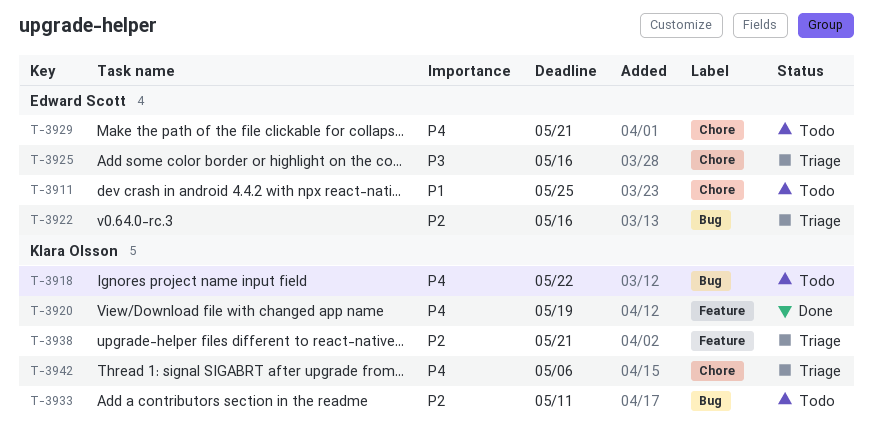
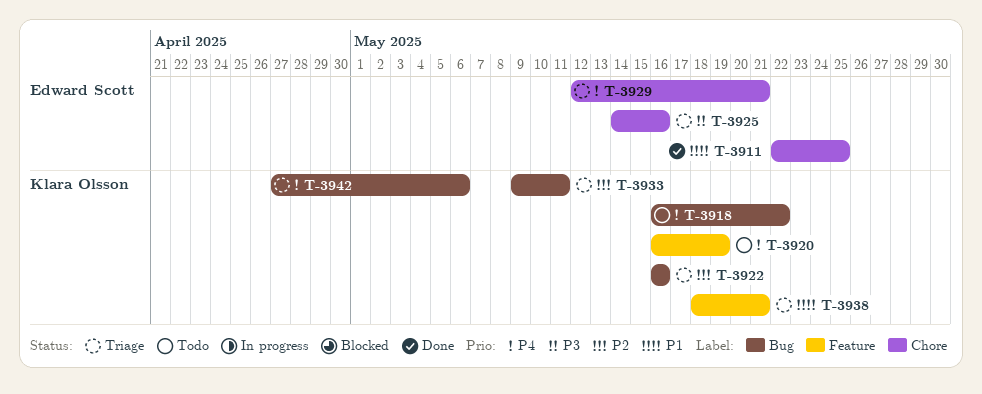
T-3911, status: Todo -> Done
T-3920, status: Done -> Todo
T-3922, owner: Edward Scott -> Klara Olsson
T-3929, status: Todo -> Triage
T-3933, status: Todo -> Triage
T-3938, priority: P2 -> P1
T-3942, label: Chore -> Bug

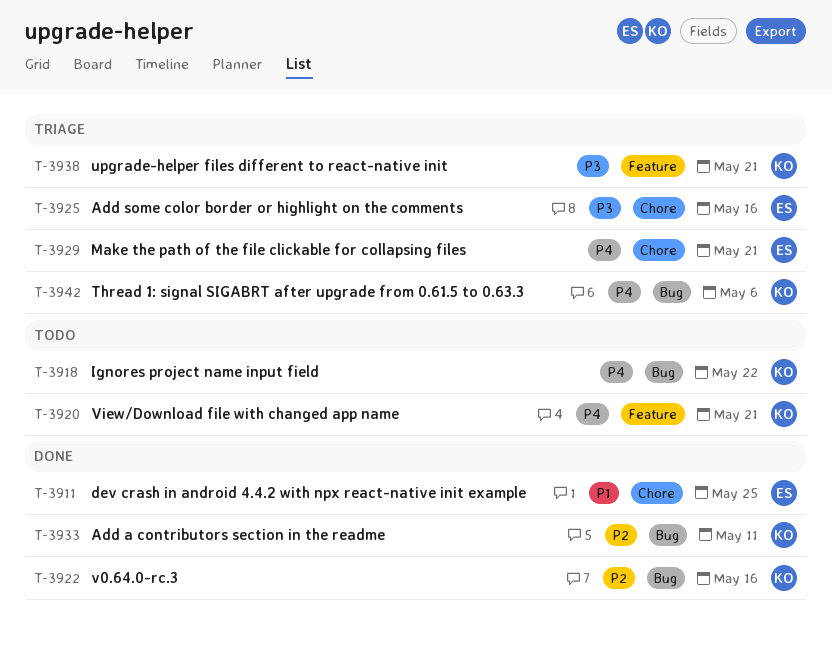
T-3920, due: May 19 -> May 21
T-3922, status: Triage -> Done
T-3933, status: Triage -> Done
T-3938, priority: P1 -> P3

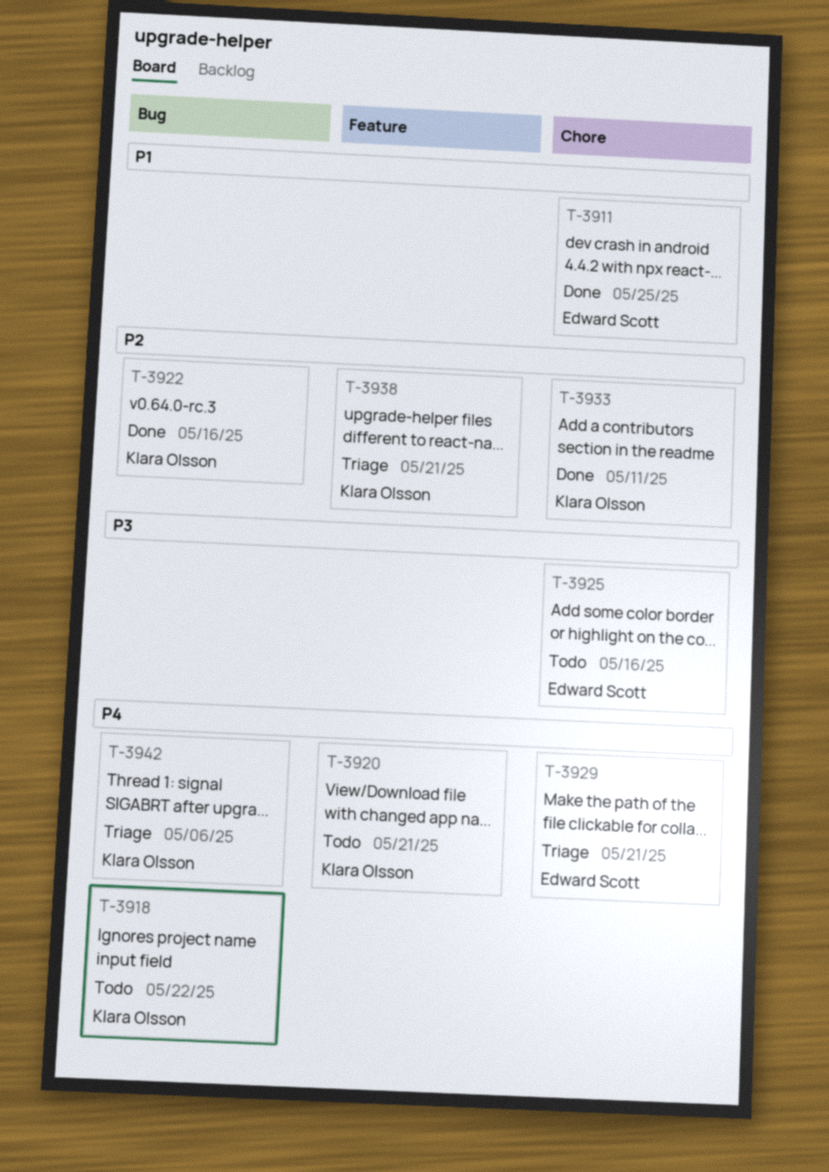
T-3925, status: Triage -> Todo
T-3933, label: Bug -> Chore
T-3938, priority: P3 -> P2

